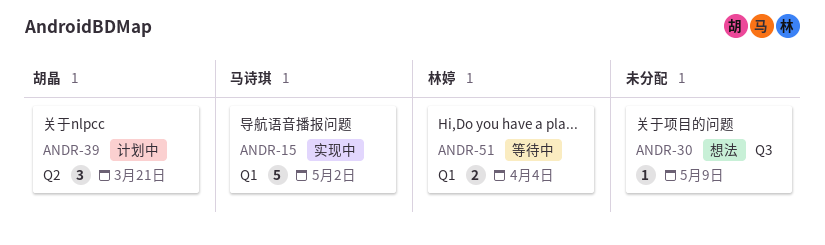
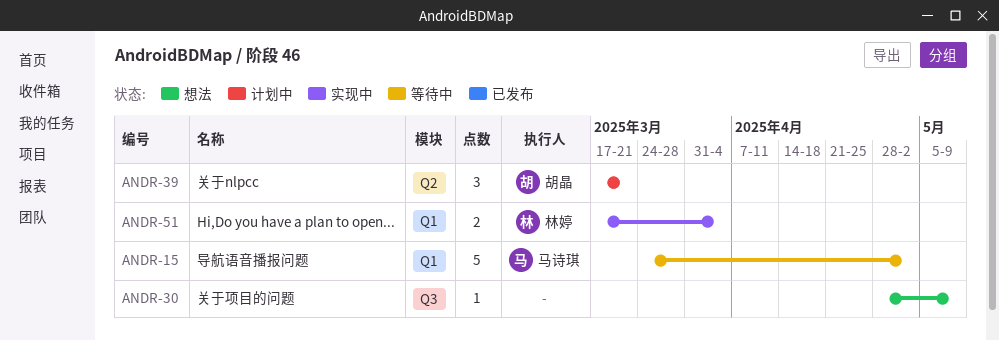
ANDR-15, status: 实现中 -> 等待中
ANDR-51, status: 等待中 -> 实现中

